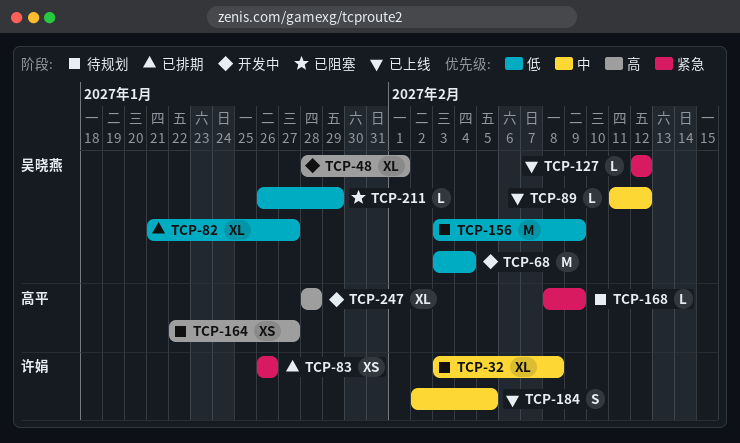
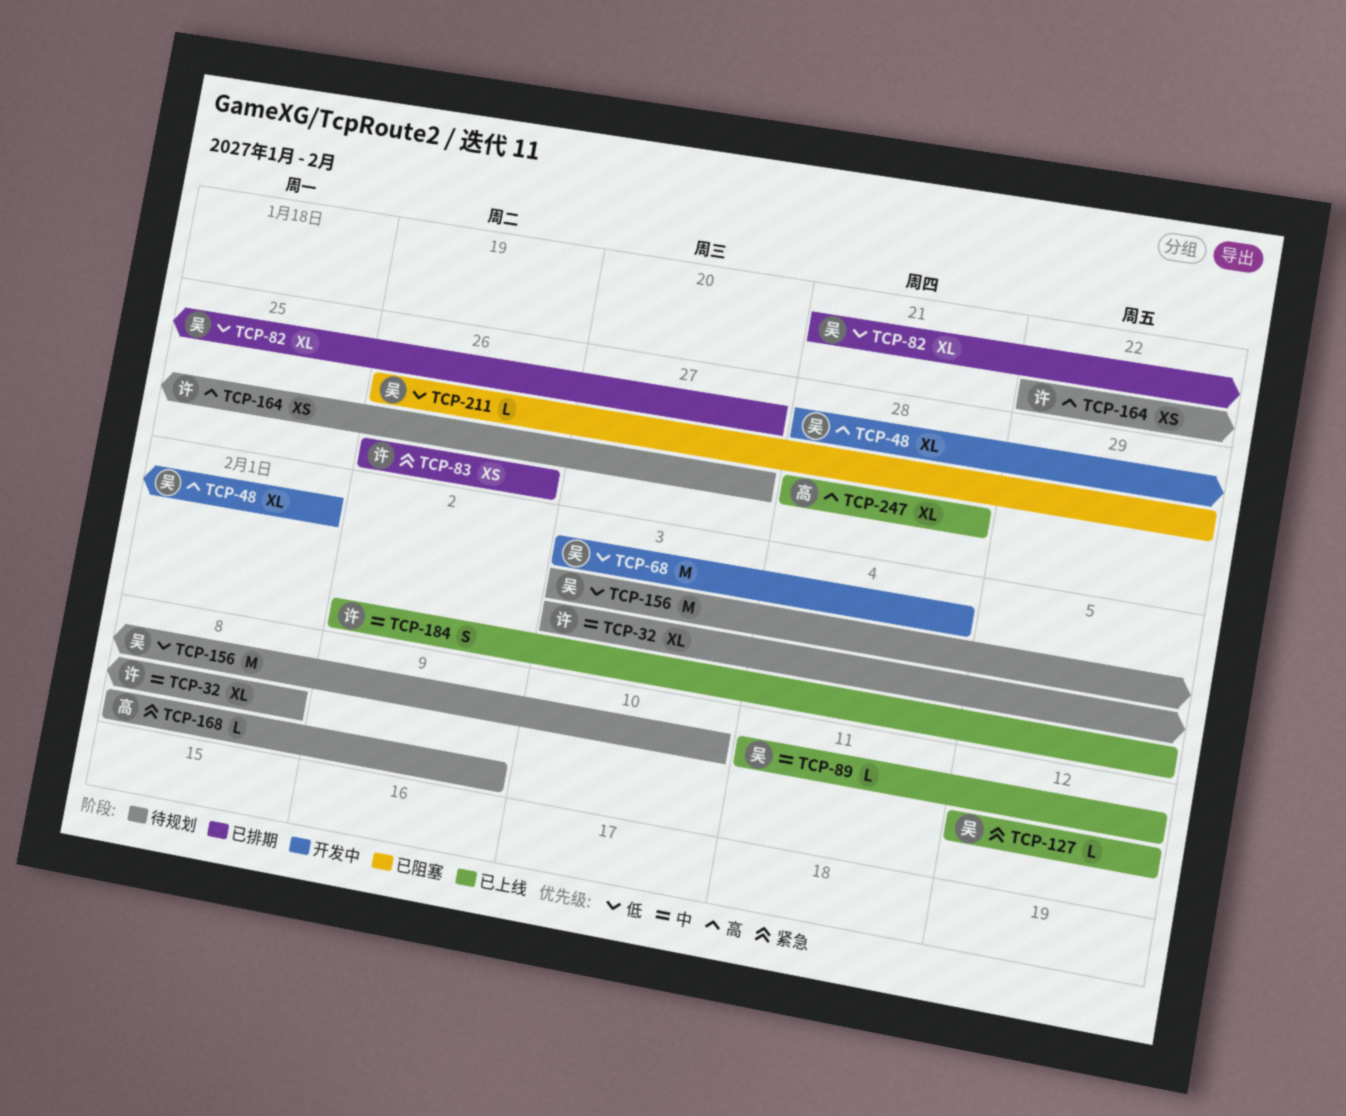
TCP-156, due: Feb 9 -> Feb 10
TCP-164, owner: 高平 -> 许娟
TCP-247, status: 开发中 -> 已上线

